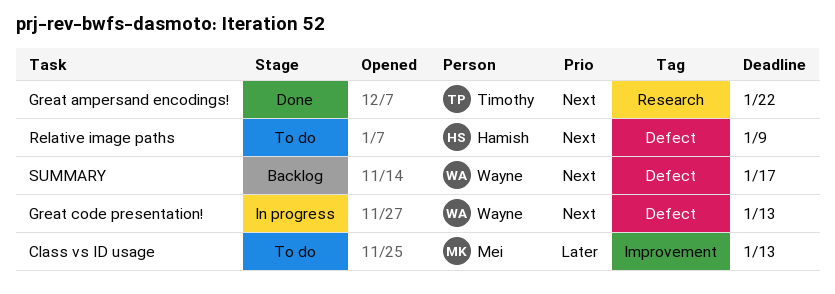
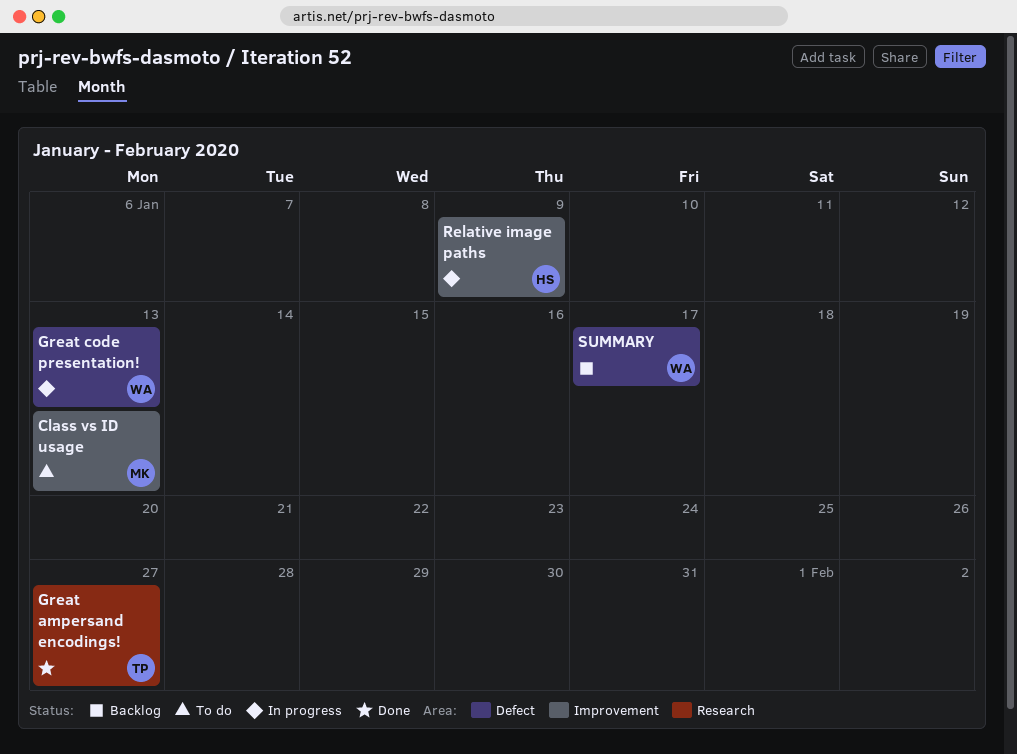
Great ampersand encodings!, due: Jan 22 -> Jan 27
Relative image paths, status: To do -> In progress
Relative image paths, label: Defect -> Improvement

